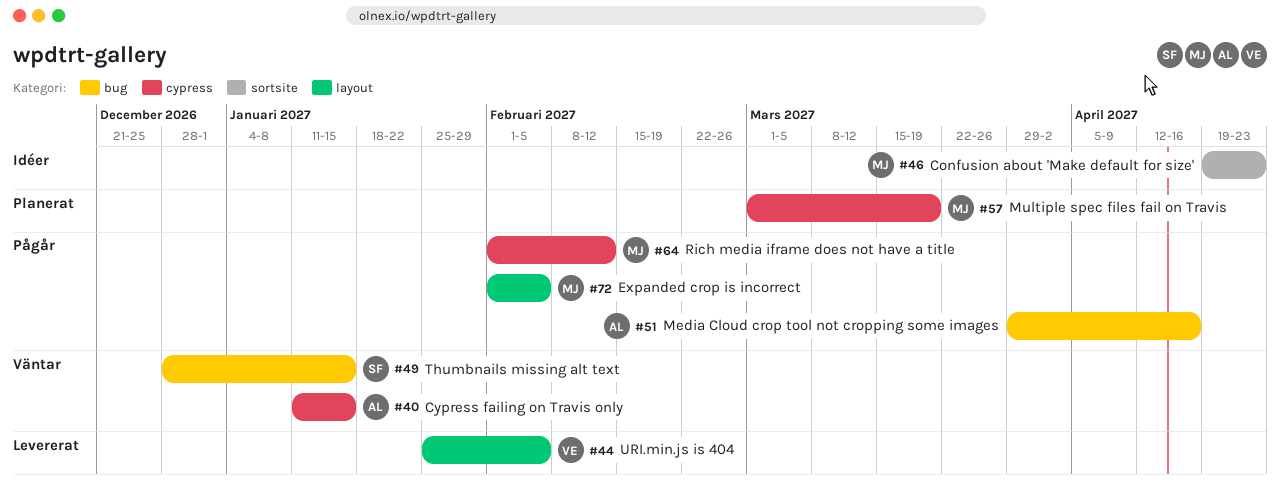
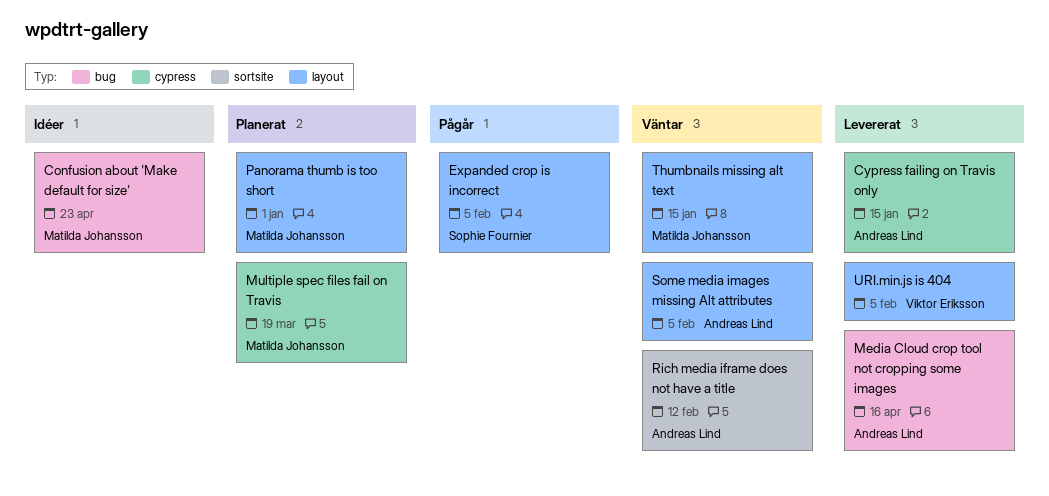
Confusion about 'Make default for size', label: sortsite -> bug
Cypress failing on Travis only, status: Väntar -> Levererat
Expanded crop is incorrect, owner: Matilda Johansson -> Sophie Fournier
Media Cloud crop tool not cropping some images, status: Pågår -> Levererat
Panorama thumb is too short: none -> present
Rich media iframe does not have a title, status: Pågår -> Väntar
Rich media iframe does not have a title, owner: Matilda Johansson -> Andreas Lind
Rich media iframe does not have a title, label: cypress -> sortsite
Some media images missing Alt attributes: none -> present
Thumbnails missing alt text, owner: Sophie Fournier -> Matilda Johansson
Thumbnails missing alt text, label: bug -> layout

